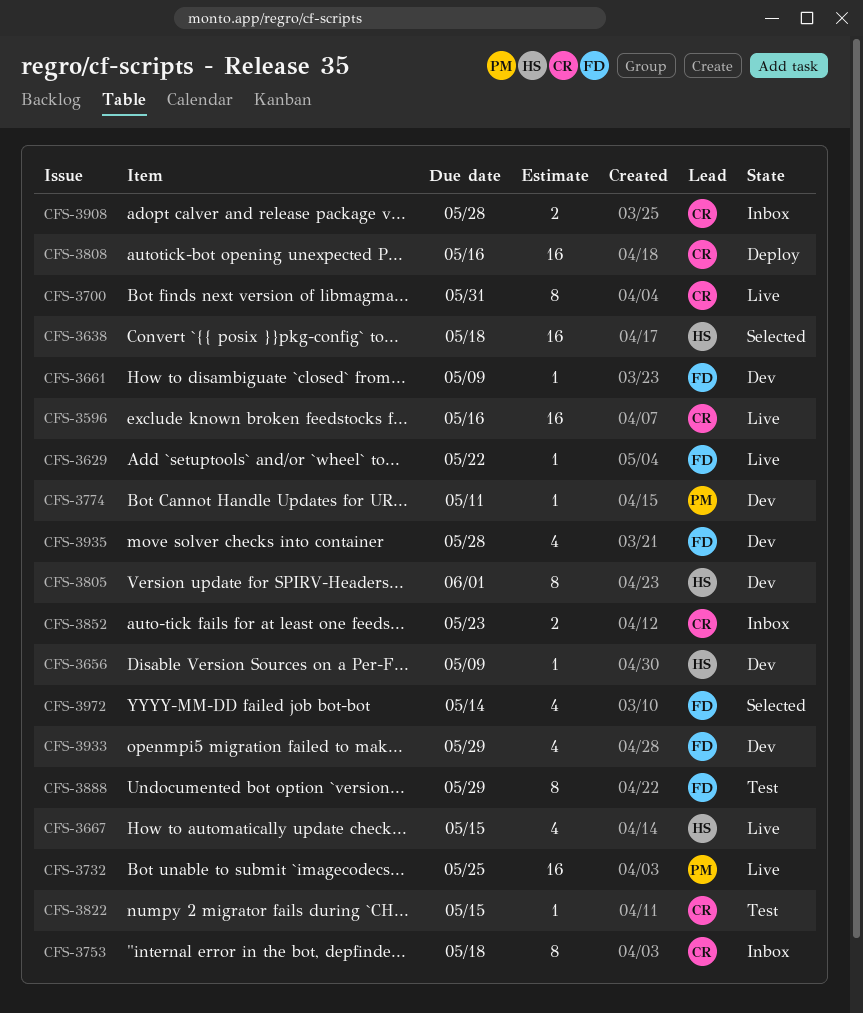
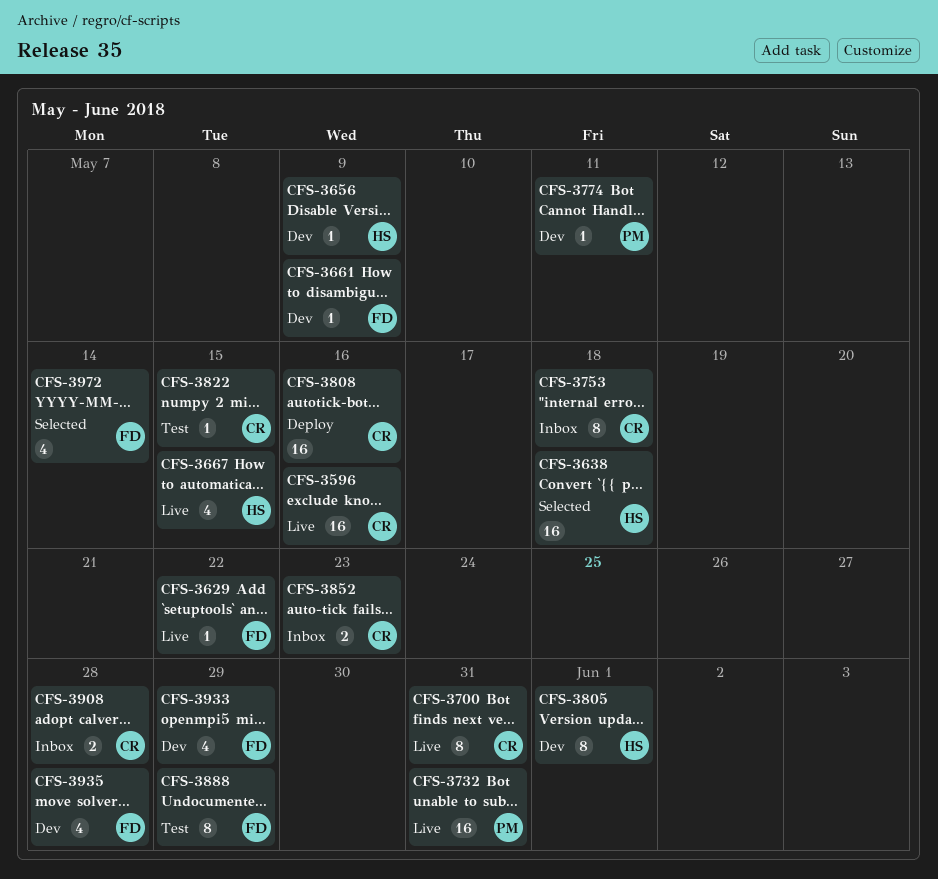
CFS-3732, due: May 25 -> May 31

